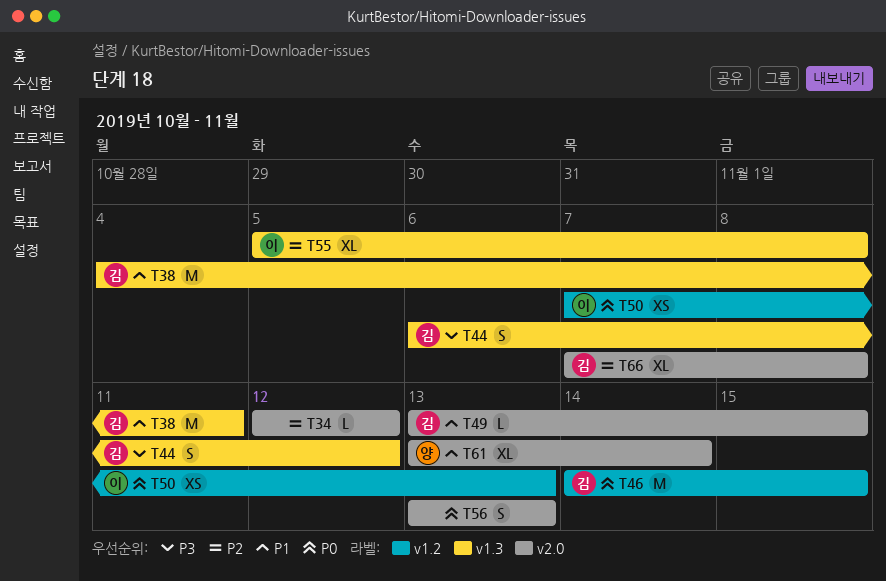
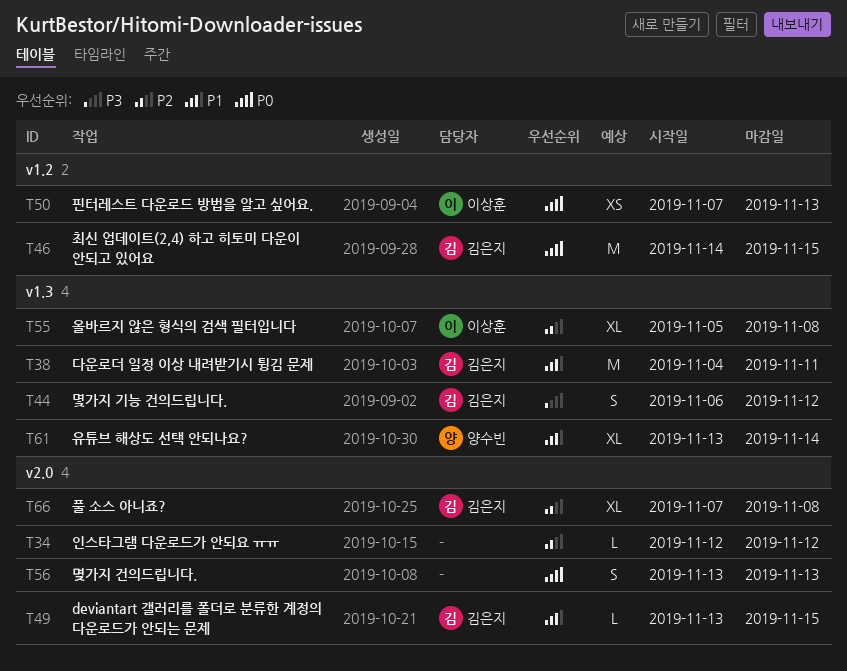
T61, label: v2.0 -> v1.3

